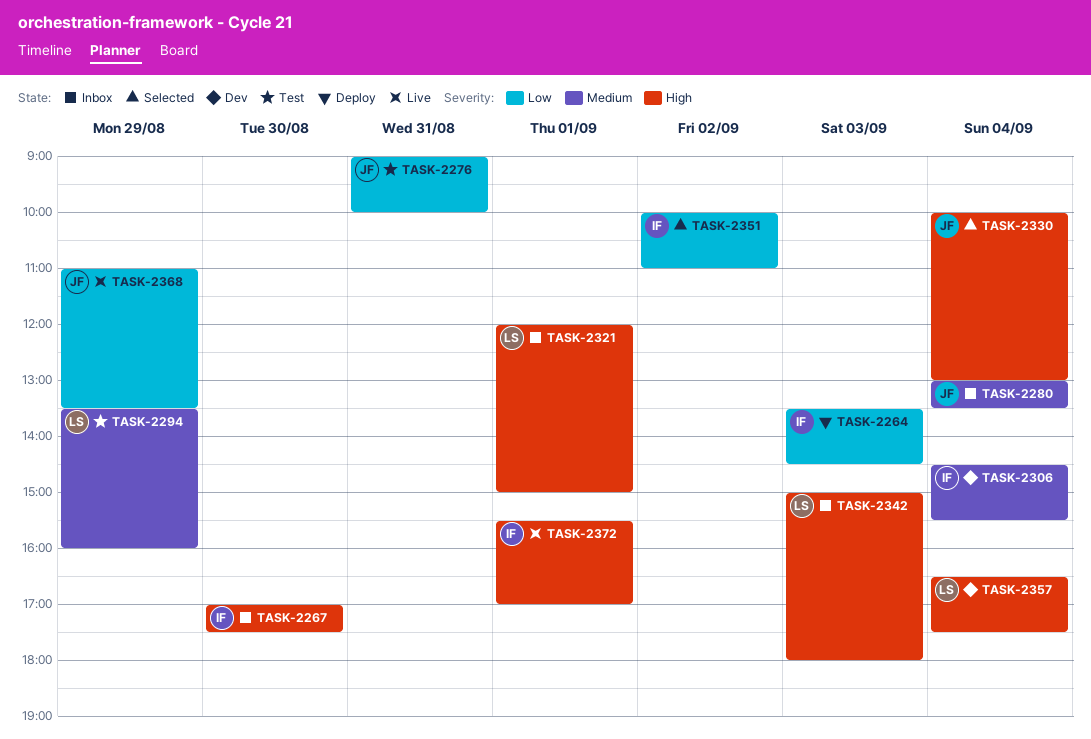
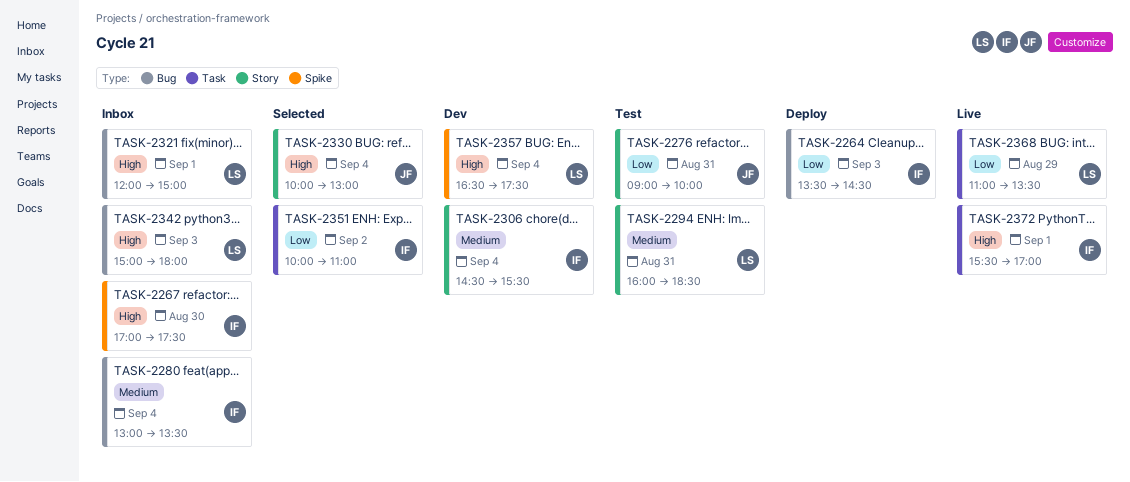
TASK-2280, owner: JF -> IF
TASK-2294, day: Aug 29 -> Aug 31
TASK-2294, begins: 13:30 -> 16:00
TASK-2294, ends: 16:00 -> 18:30
TASK-2368, owner: JF -> LS

